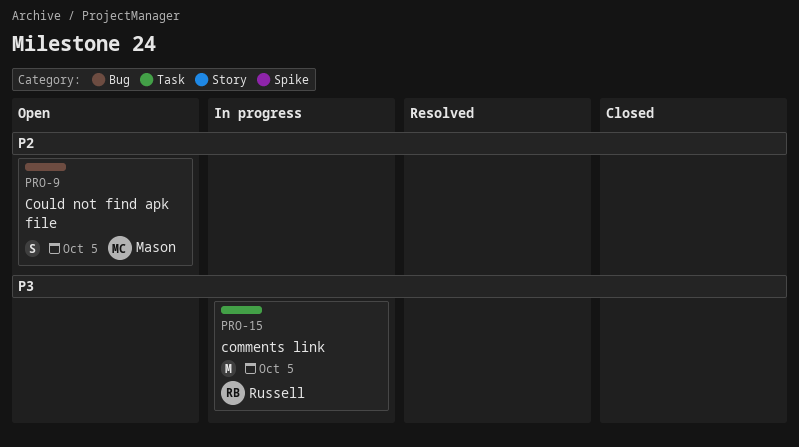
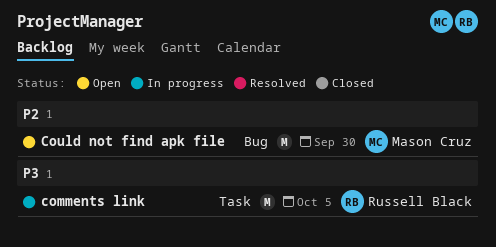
Could not find apk file, estimate: S -> M
Could not find apk file, due: Oct 5 -> Sep 30

